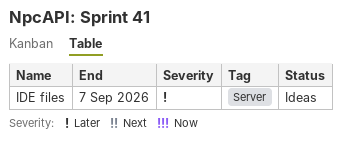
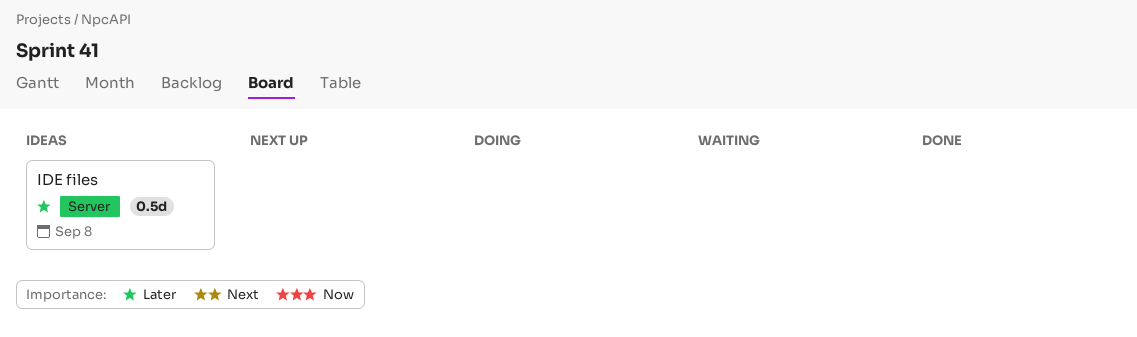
IDE files, due: Sep 7 -> Sep 8

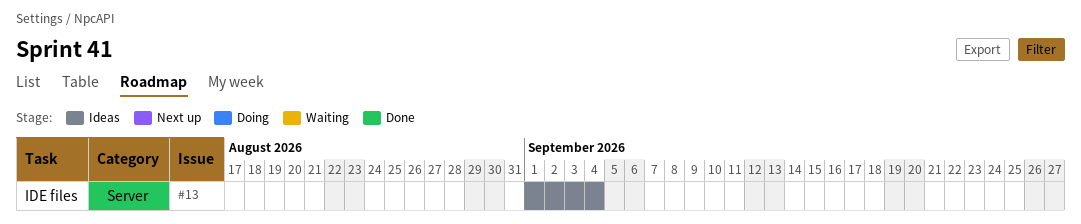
IDE files, due: Sep 8 -> Sep 4

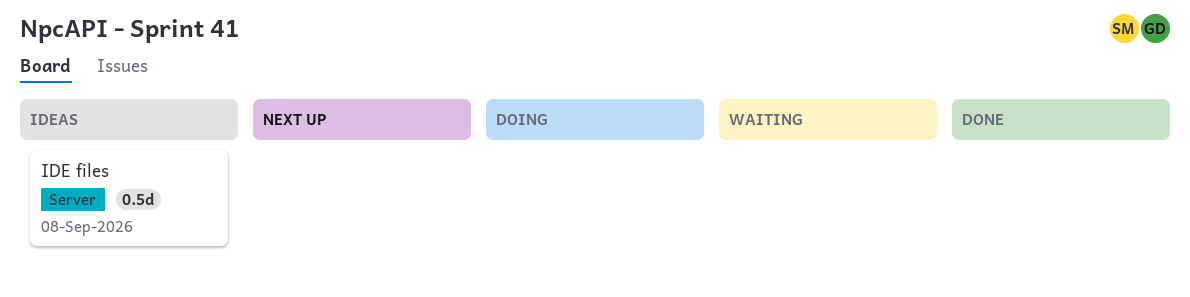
IDE files, due: Sep 4 -> Sep 8

